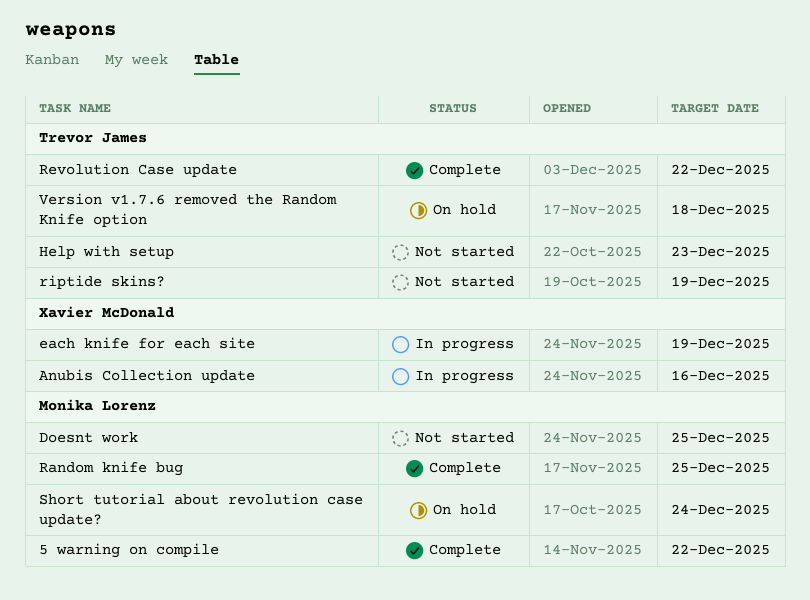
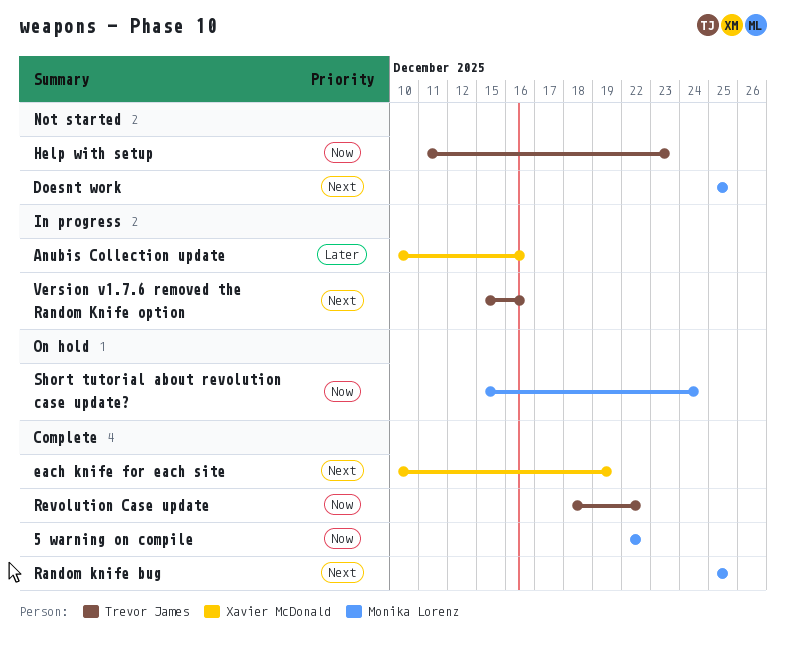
each knife for each site, status: In progress -> Complete
riptide skins?: present -> none
Version v1.7.6 removed the Random Knife option, status: On hold -> In progress
Version v1.7.6 removed the Random Knife option, due: Dec 18 -> Dec 16

